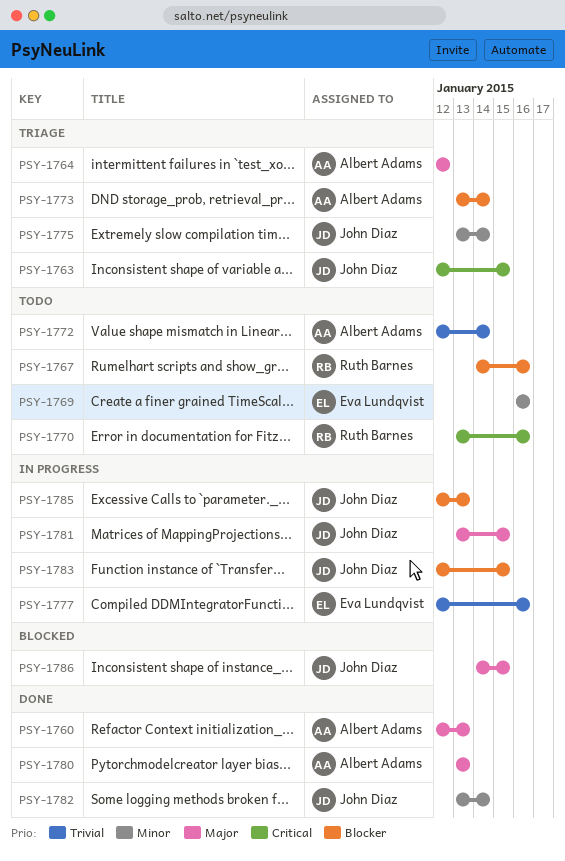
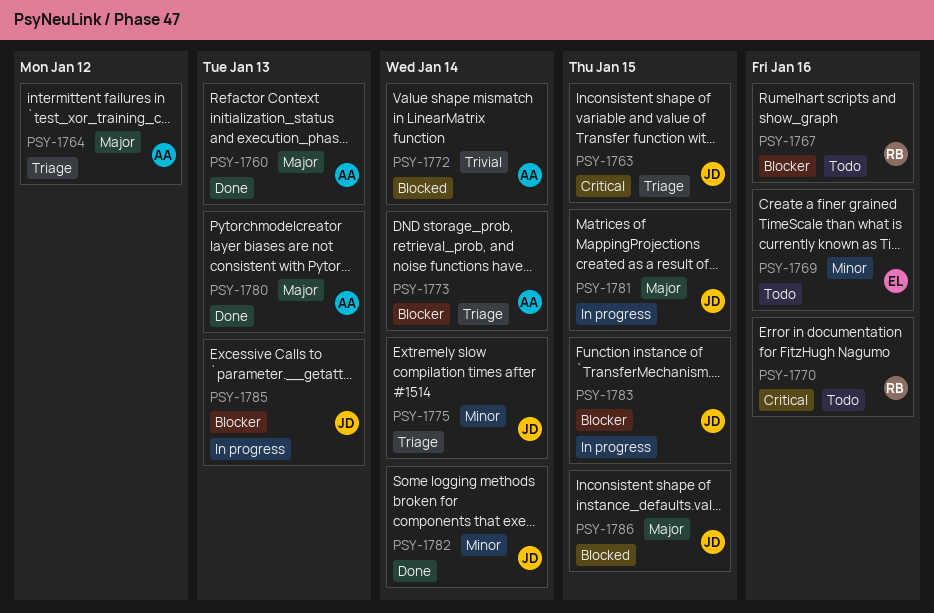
PSY-1772, status: Todo -> Blocked
PSY-1777: present -> none

